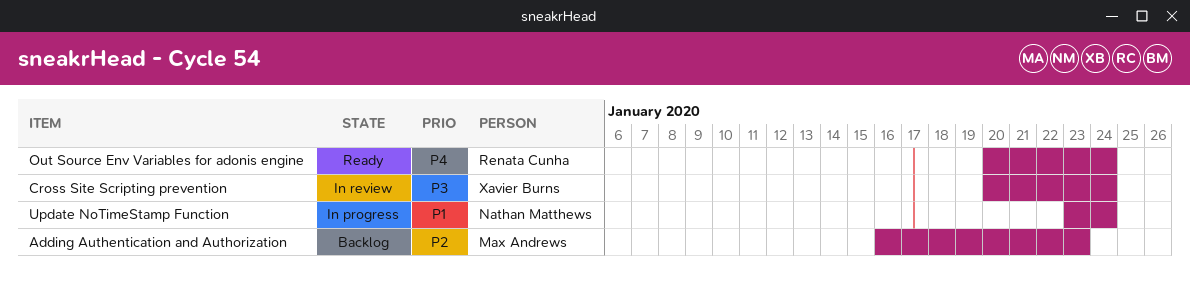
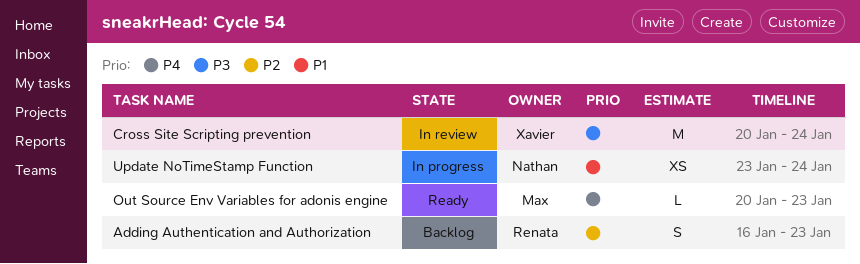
Adding Authentication and Authorization, owner: Max Andrews -> Renata Cunha
Out Source Env Variables for adonis engine, owner: Renata Cunha -> Max Andrews
Out Source Env Variables for adonis engine, due: Jan 24 -> Jan 23

